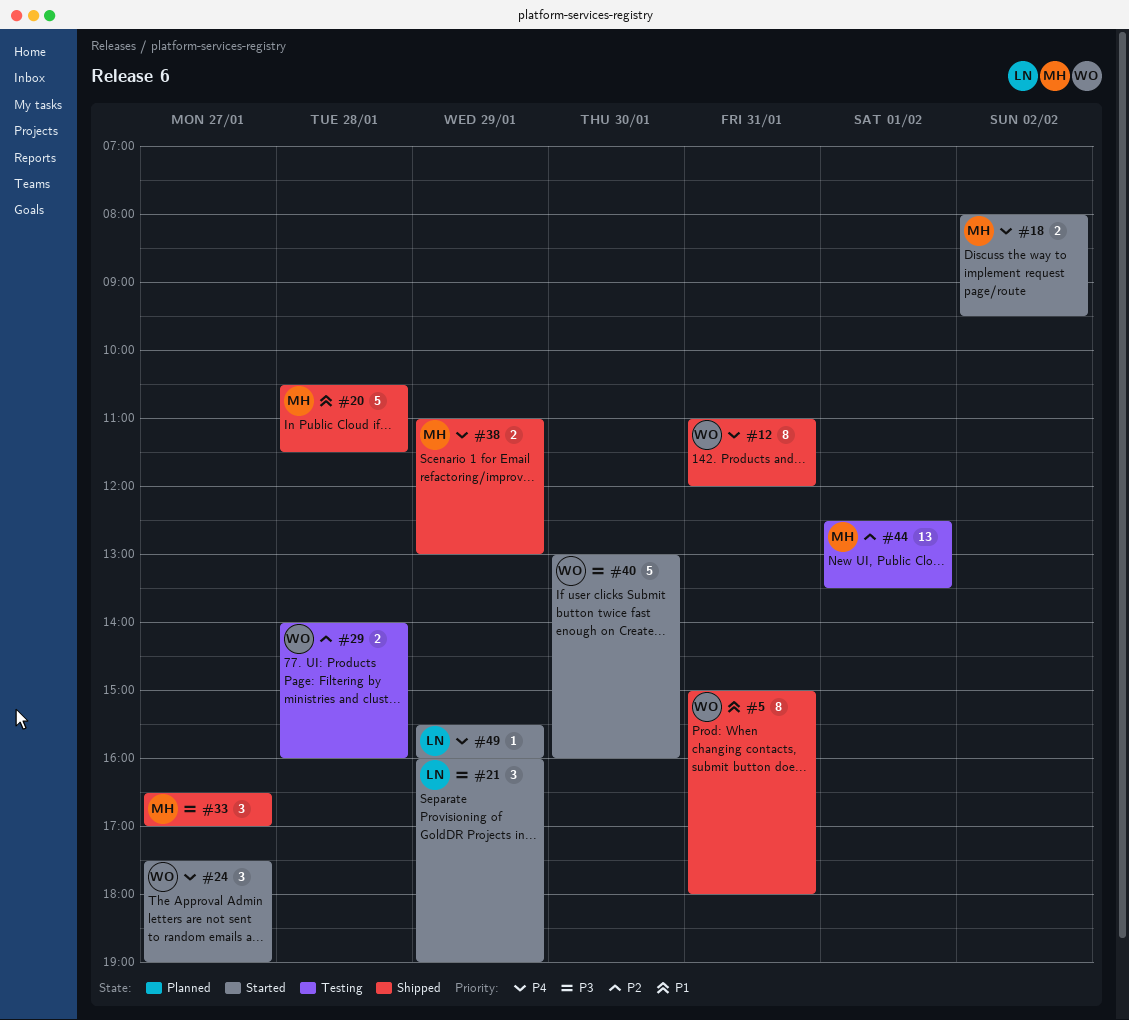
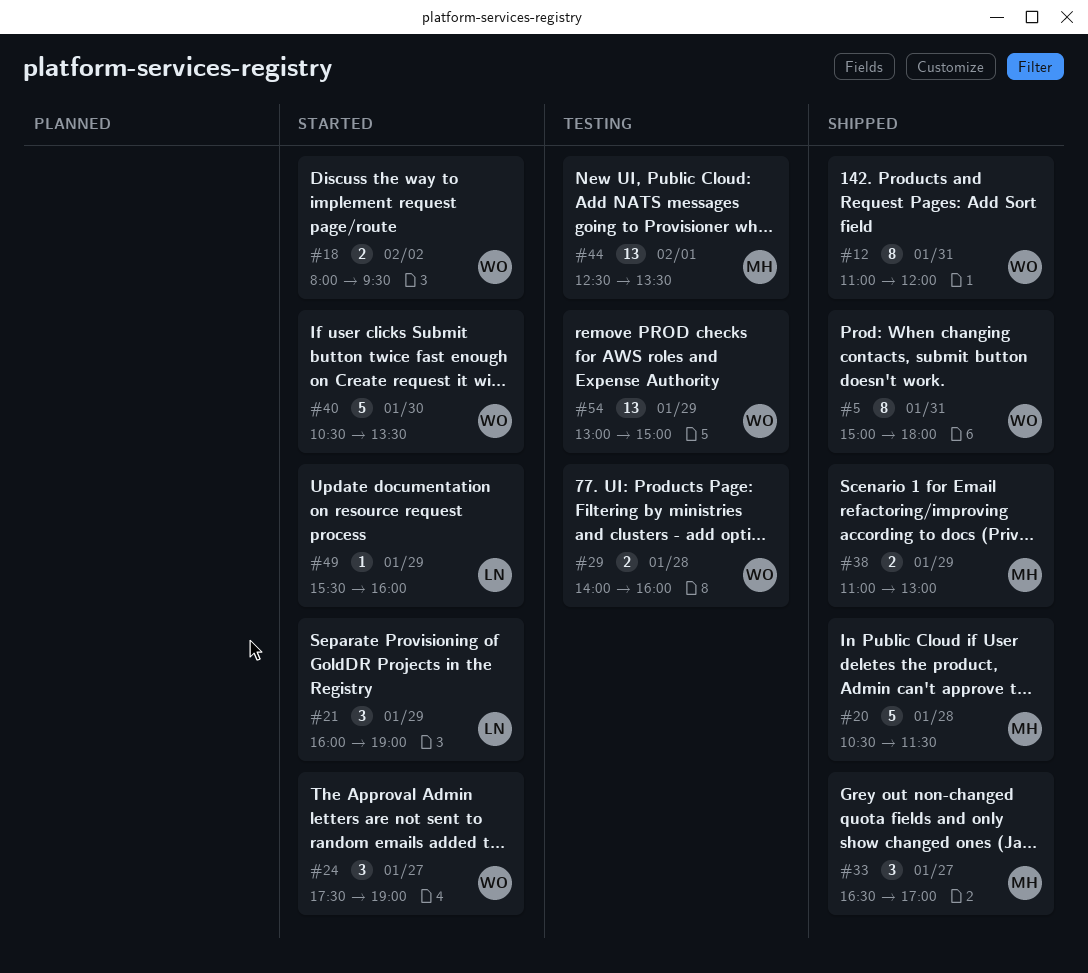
#18, owner: MH -> WO
#40, begins: 13:00 -> 10:30
#40, ends: 16:00 -> 13:30
#54: none -> present

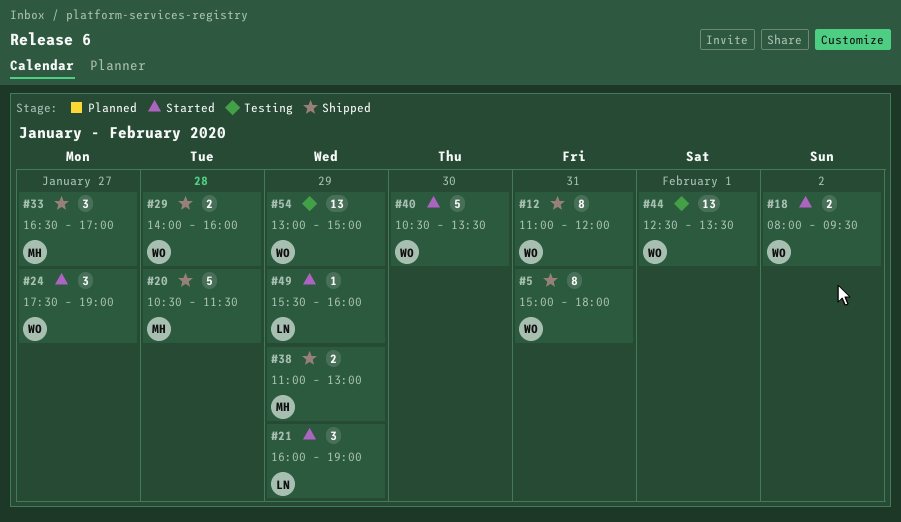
#29, status: Testing -> Shipped
#44, owner: MH -> WO

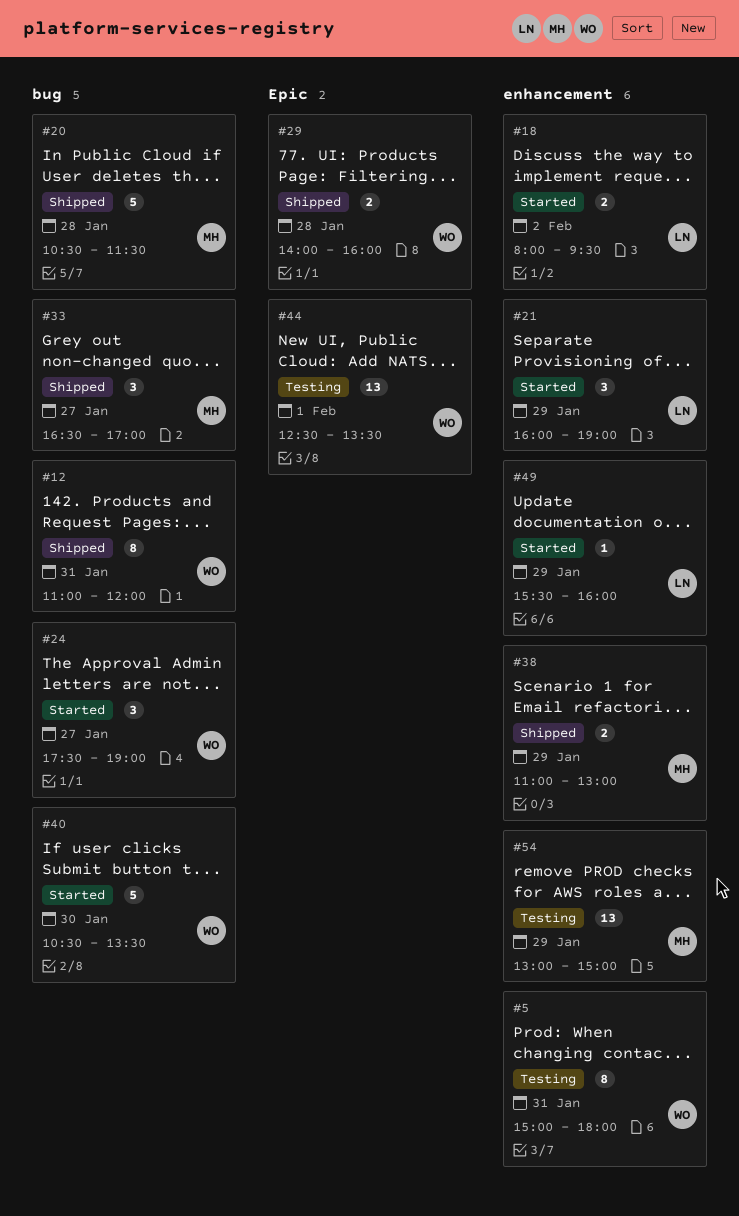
#5, status: Shipped -> Testing
#18, owner: WO -> LN
#54, owner: WO -> MH

